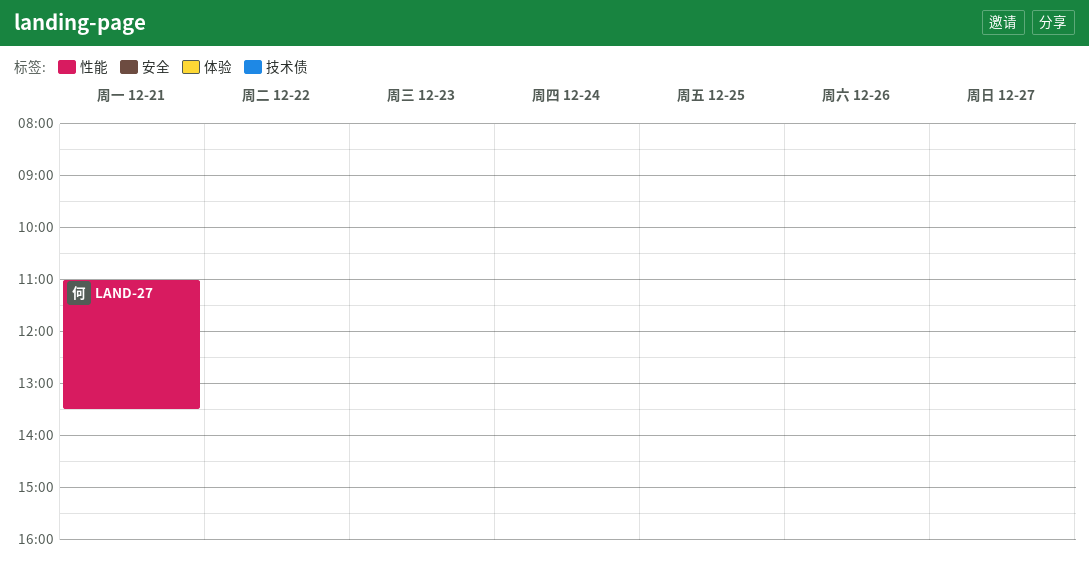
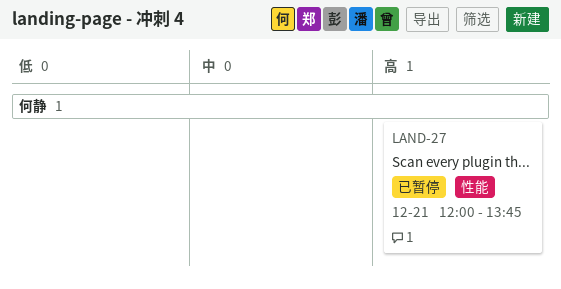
LAND-27, begins: 11:00 -> 12:00
LAND-27, ends: 13:30 -> 13:45

